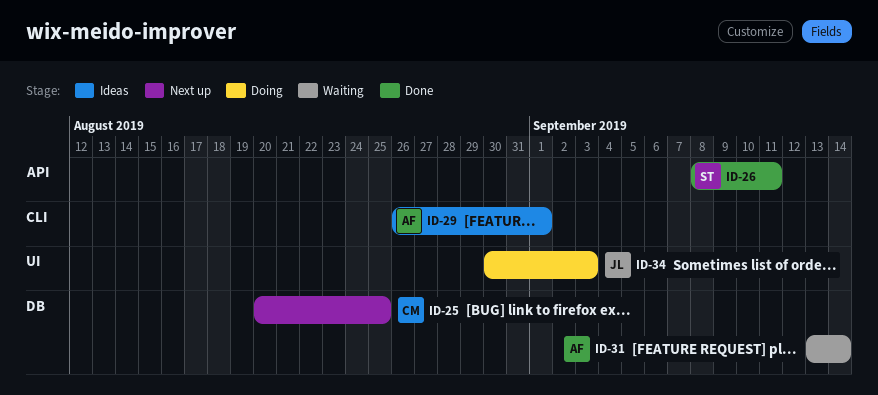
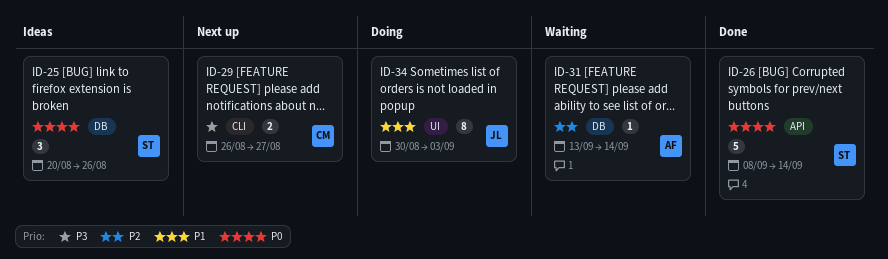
ID-25, status: Next up -> Ideas
ID-25, owner: CM -> ST
ID-25, due: Aug 25 -> Aug 26
ID-26, due: Sep 11 -> Sep 14
ID-29, status: Ideas -> Next up
ID-29, owner: AF -> CM
ID-29, due: Sep 1 -> Aug 27

